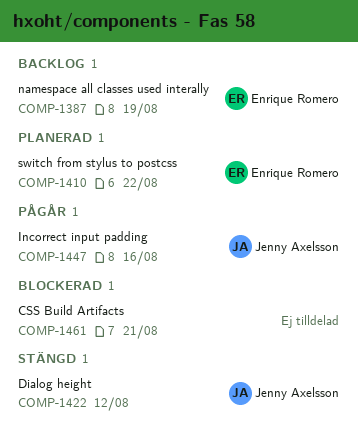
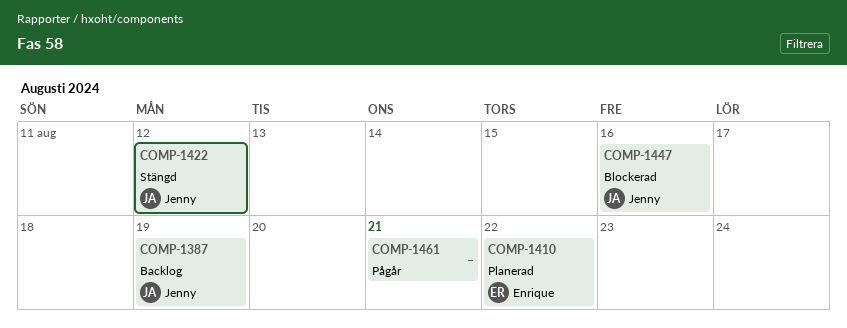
COMP-1387, owner: Enrique Romero -> Jenny Axelsson
COMP-1447, status: Pågår -> Blockerad
COMP-1461, status: Blockerad -> Pågår

